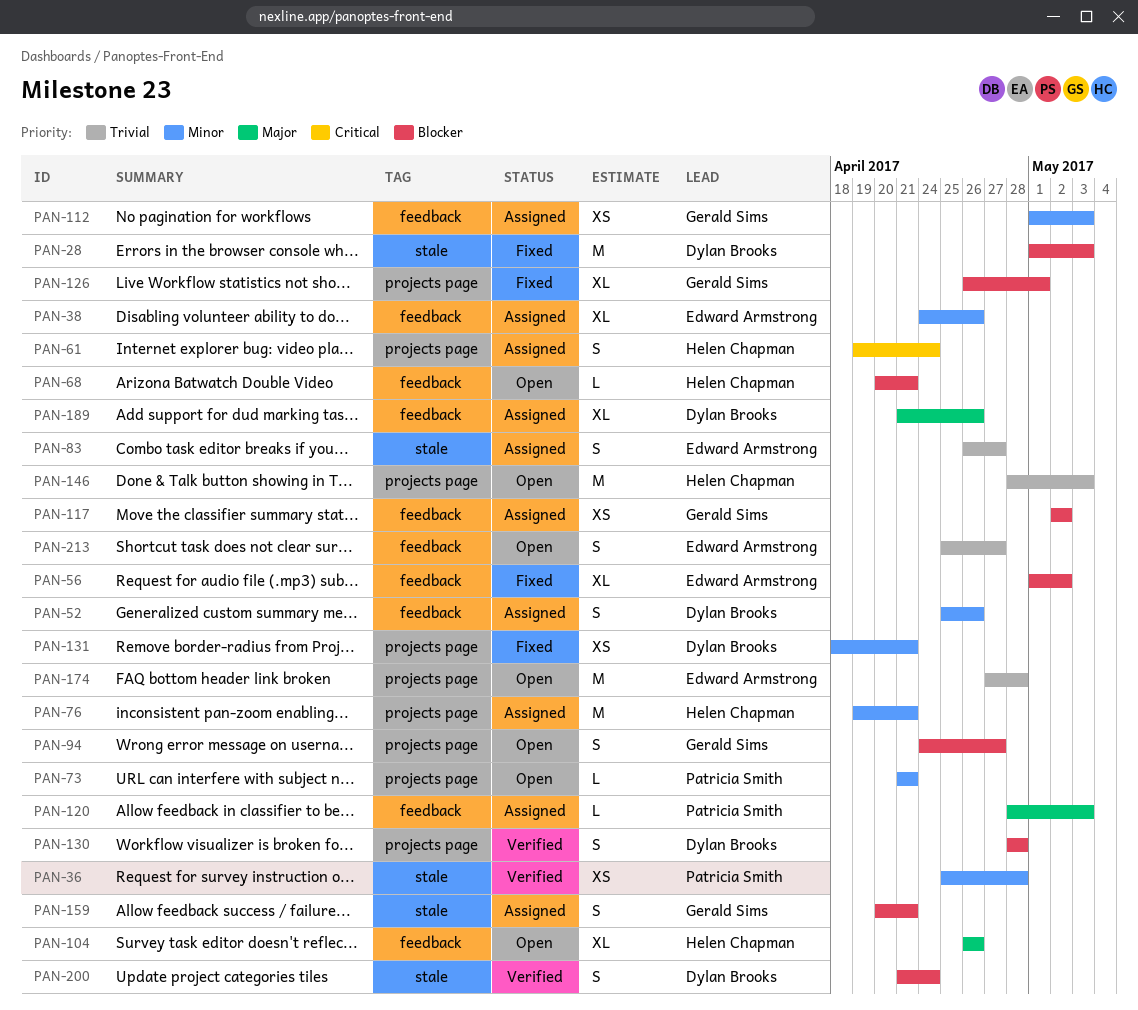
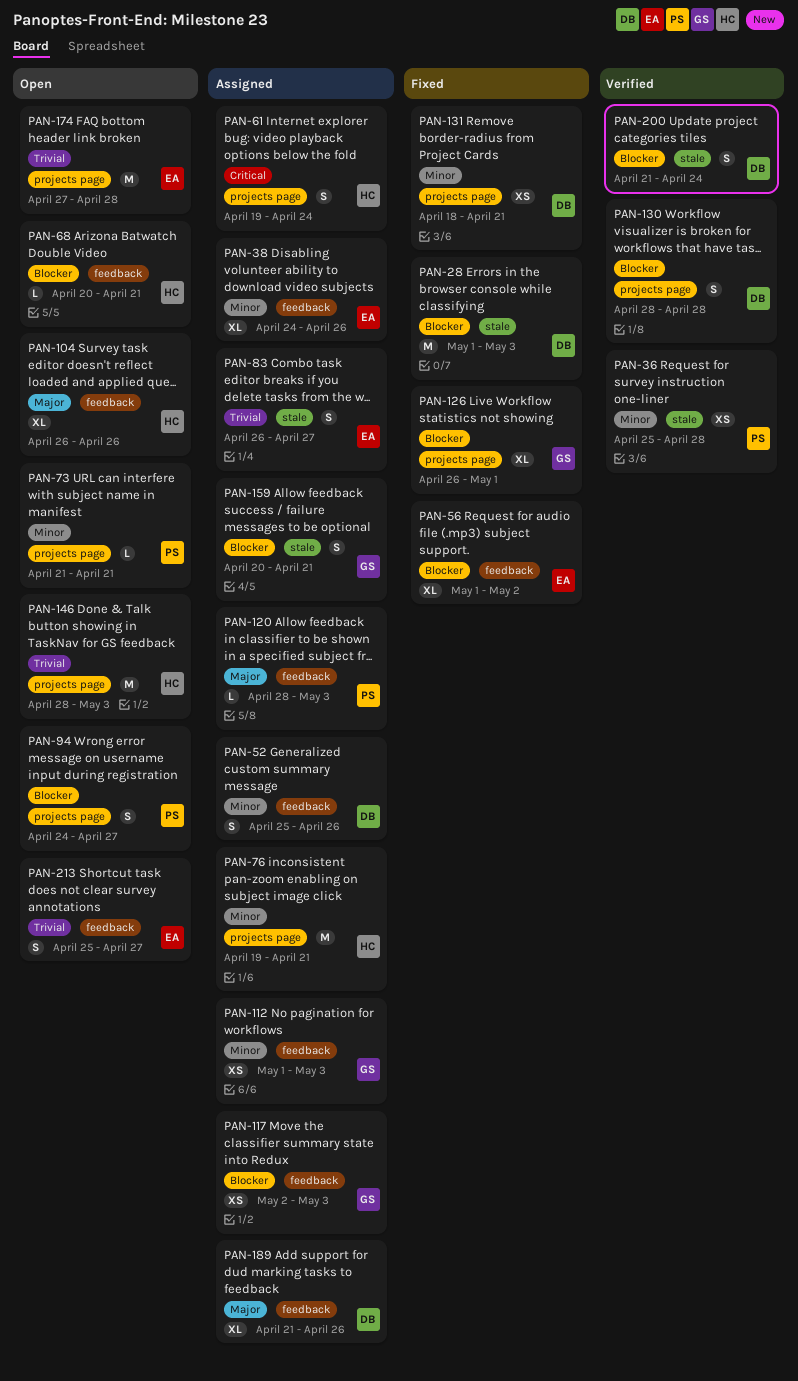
PAN-94, owner: Gerald Sims -> Patricia Smith
PAN-117, due: May 2 -> May 3

